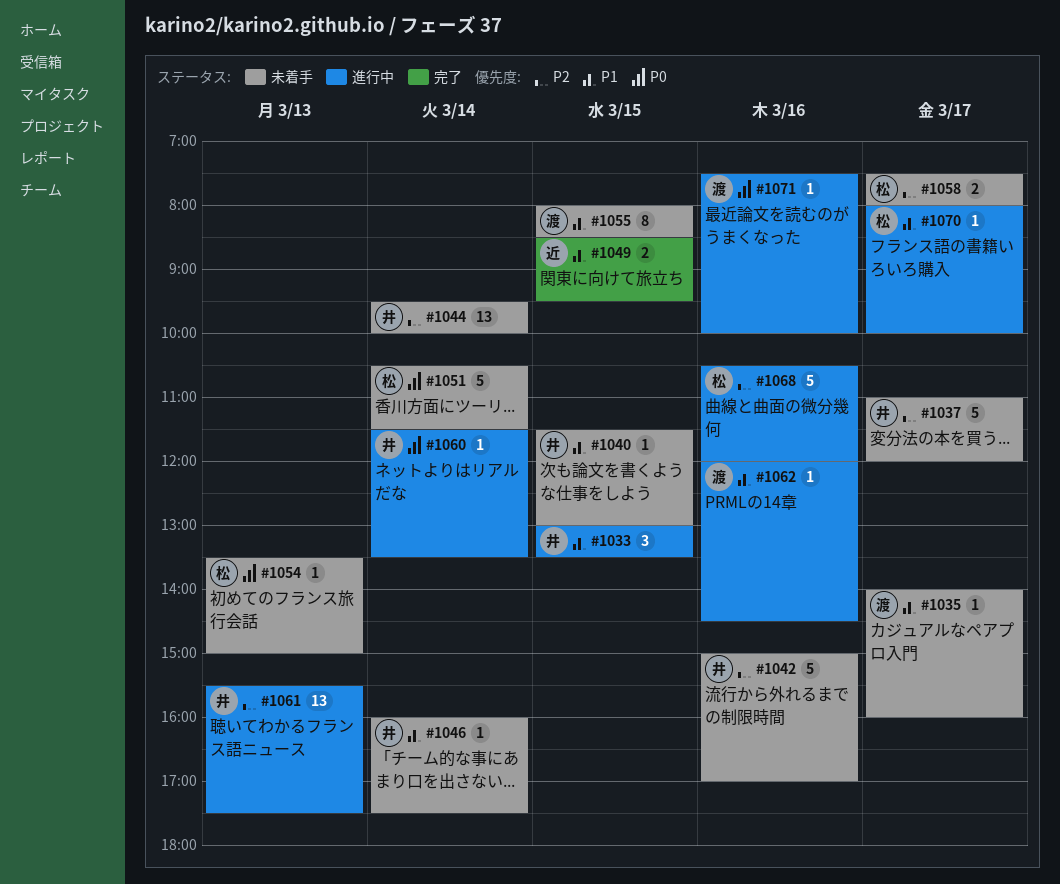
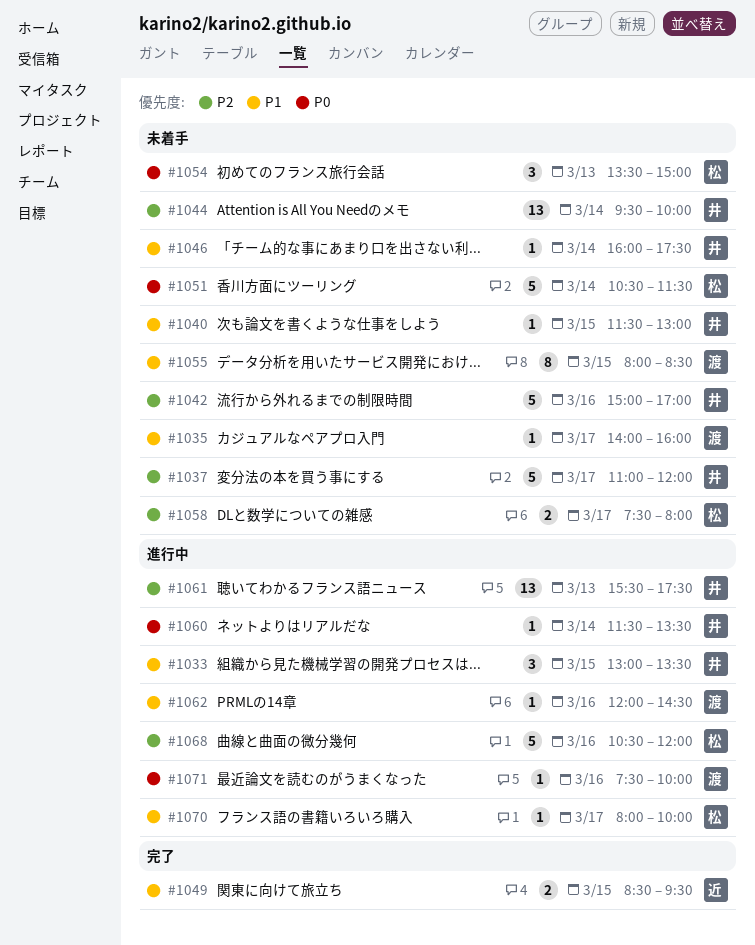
#1054, estimate: 1 -> 3

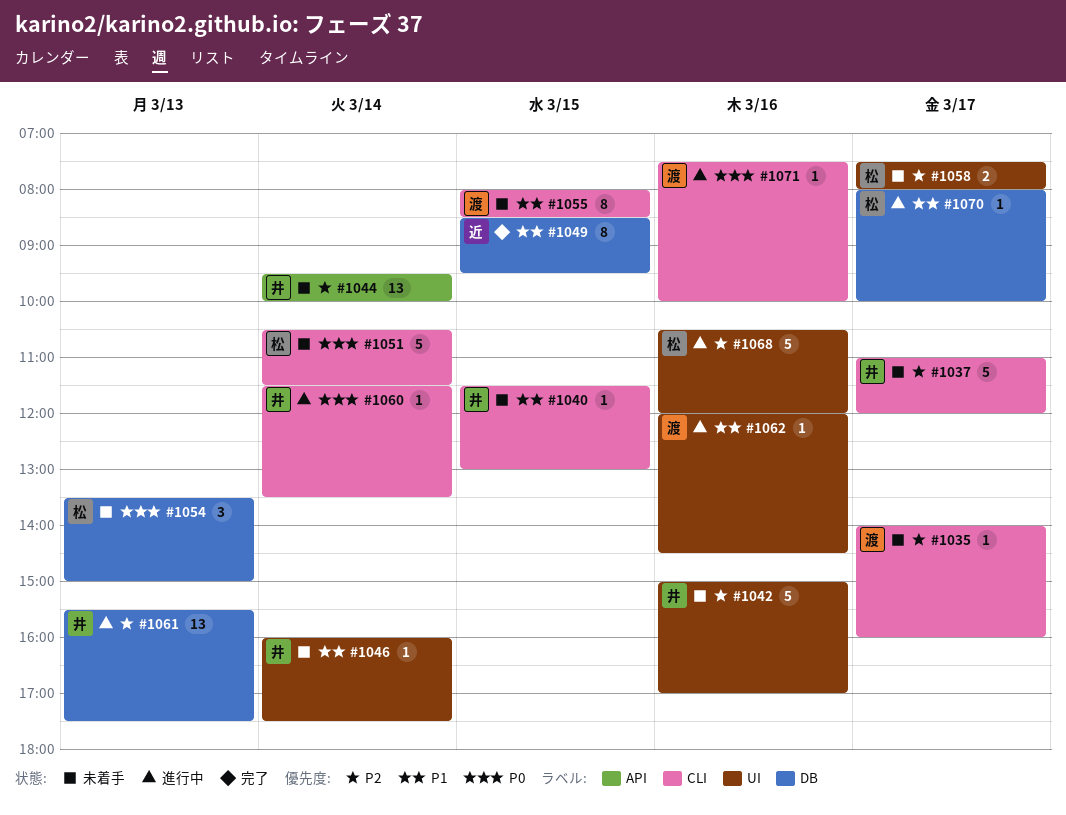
#1033: present -> none
#1035, priority: P1 -> P2
#1049, estimate: 2 -> 8

